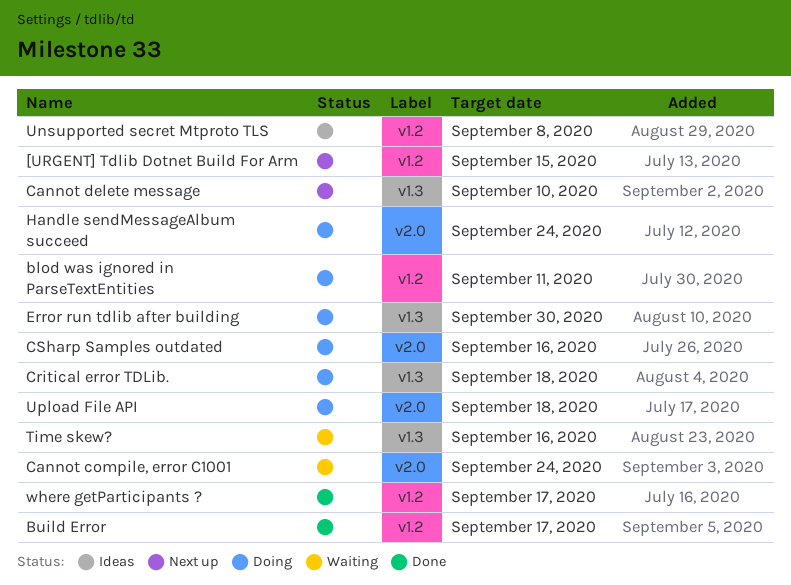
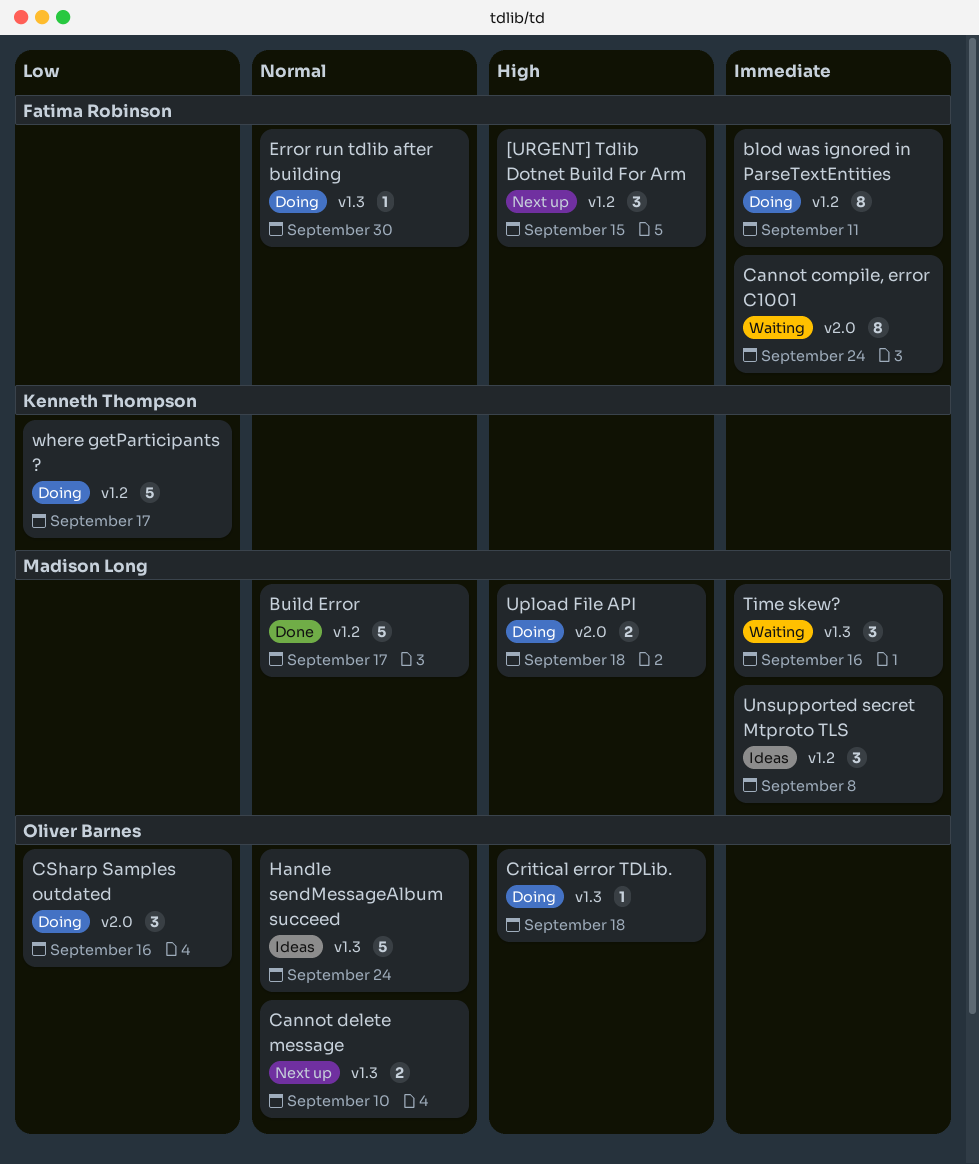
Handle sendMessageAlbum succeed, status: Doing -> Ideas
Handle sendMessageAlbum succeed, label: v2.0 -> v1.3
where getParticipants ?, status: Done -> Doing

